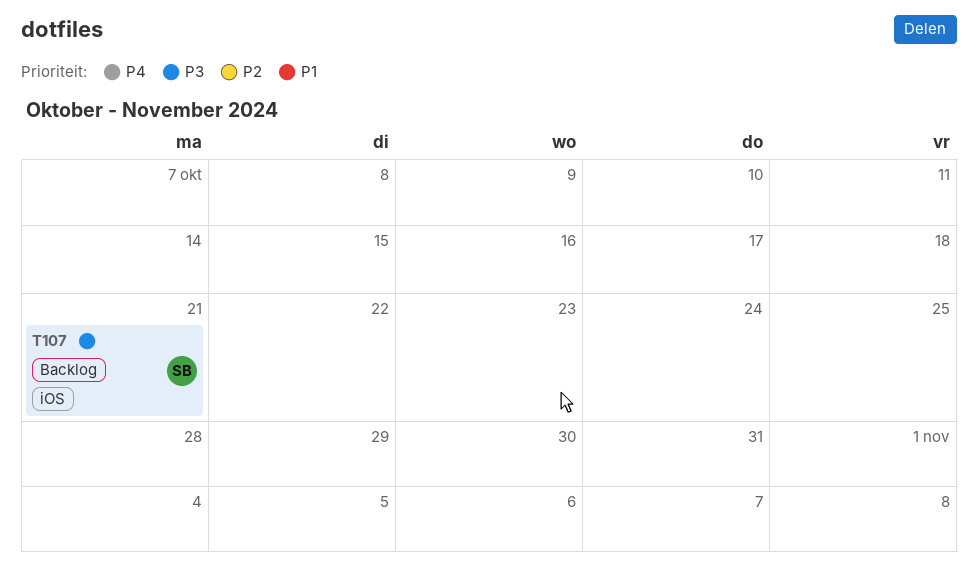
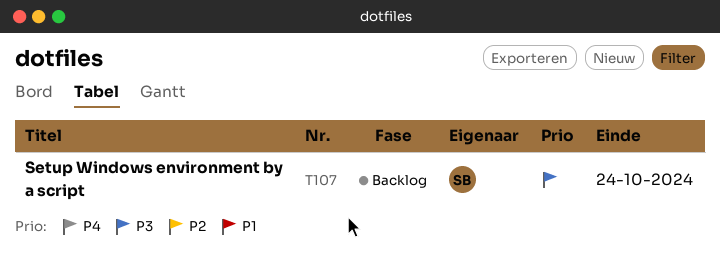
T107, due: Oct 21 -> Oct 24

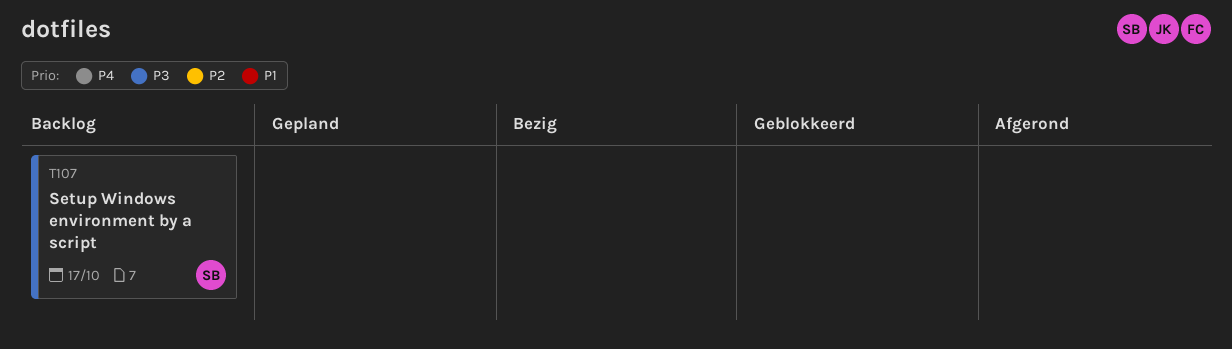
T107, due: Oct 24 -> Oct 17

